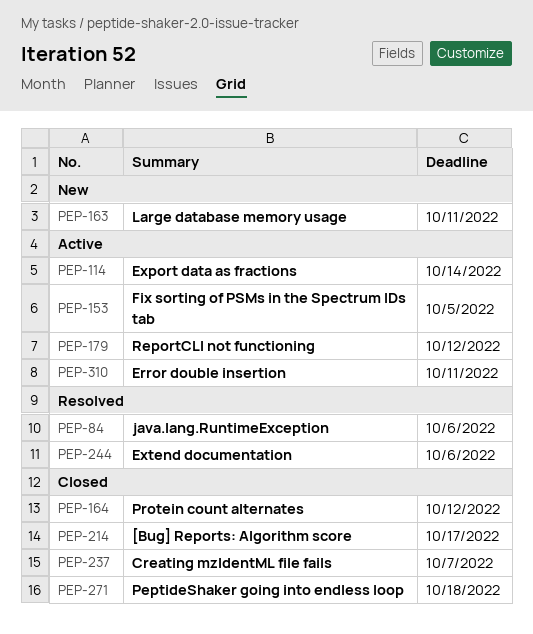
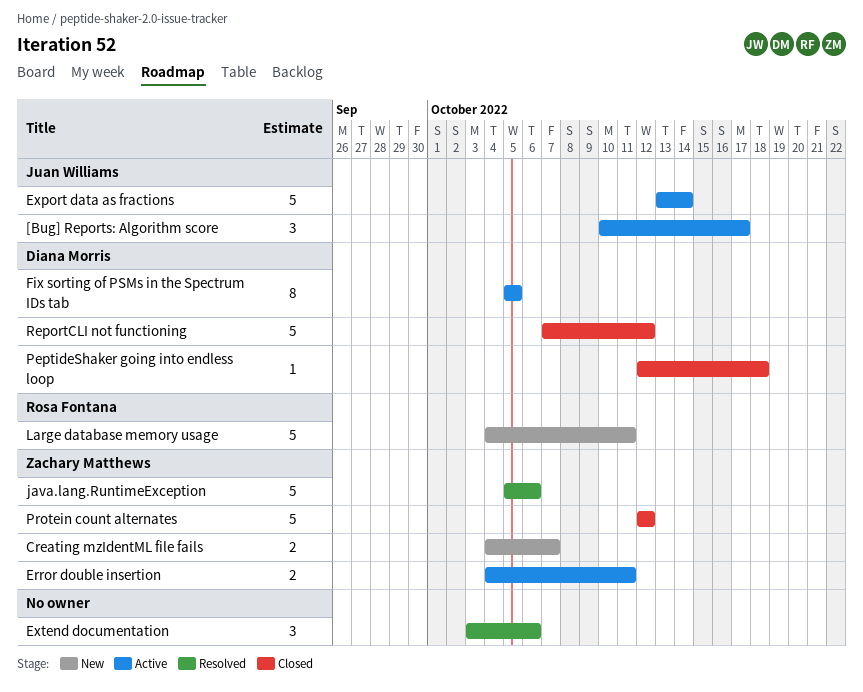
[Bug] Reports: Algorithm score, status: Closed -> Active
Creating mzIdentML file fails, status: Closed -> New
ReportCLI not functioning, status: Active -> Closed

